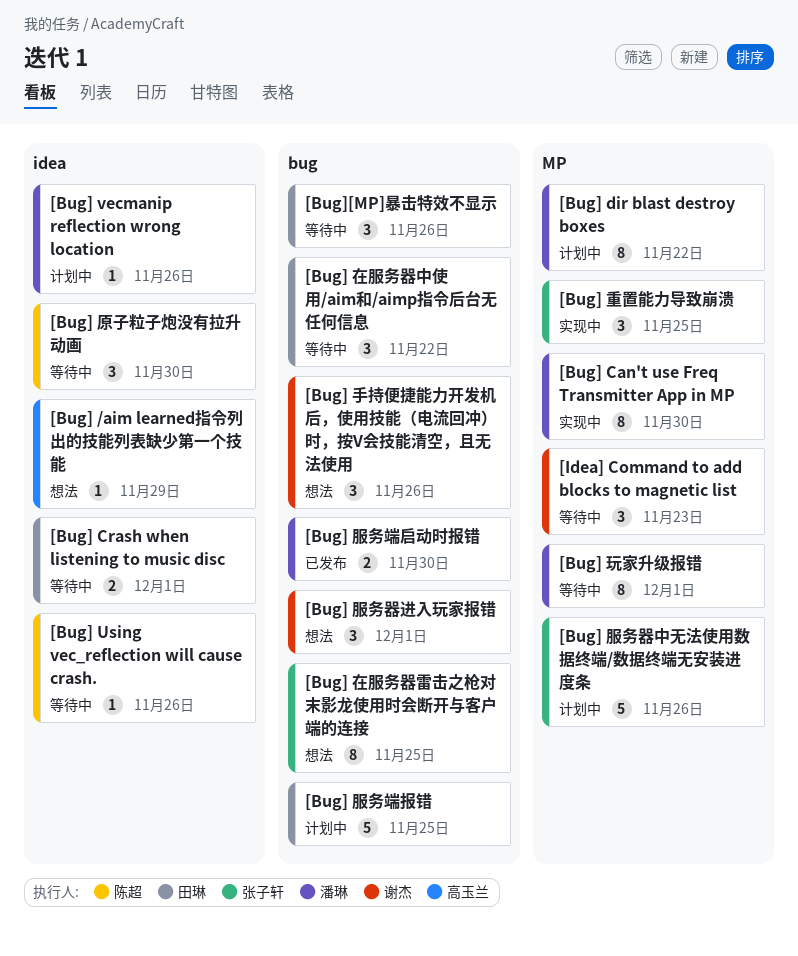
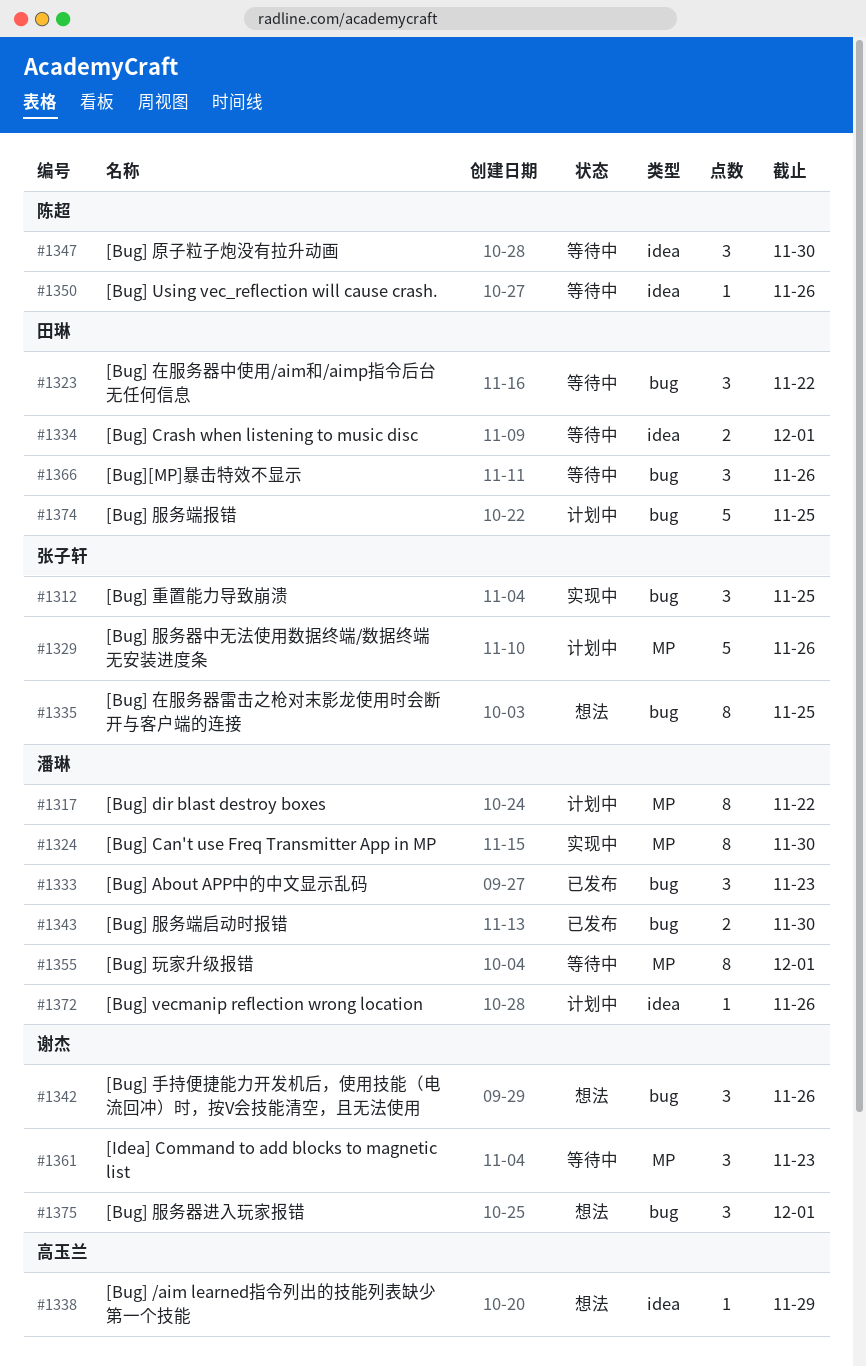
[Bug] About APP中的中文显示乱码: none -> present
[Bug] 重置能力导致崩溃, label: MP -> bug

